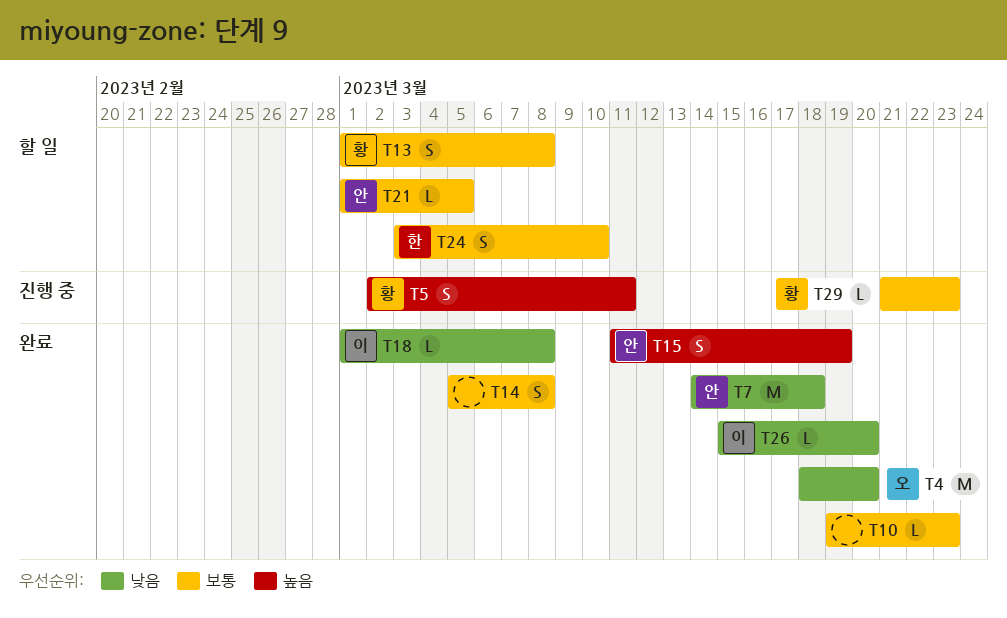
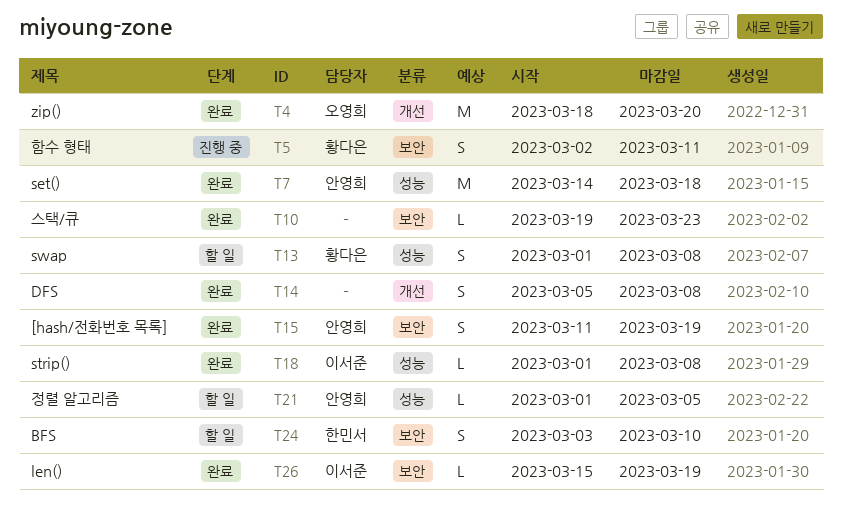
T26, due: Mar 20 -> Mar 19
T29: present -> none

